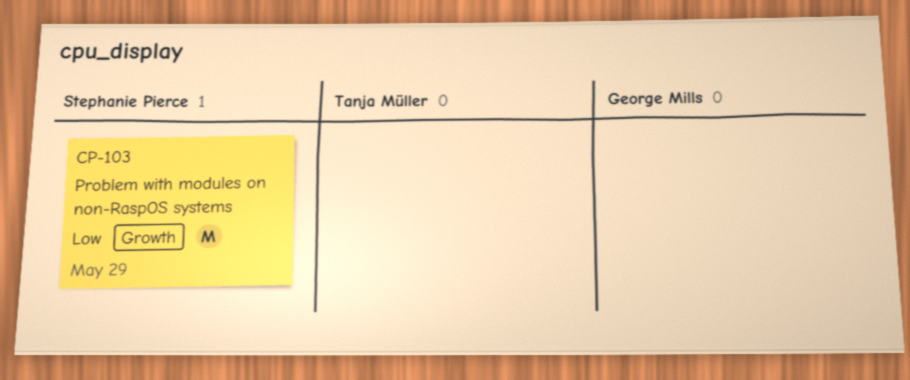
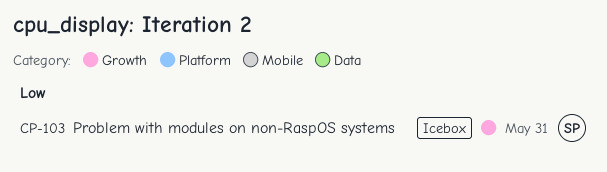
CP-103, due: May 29 -> May 31

